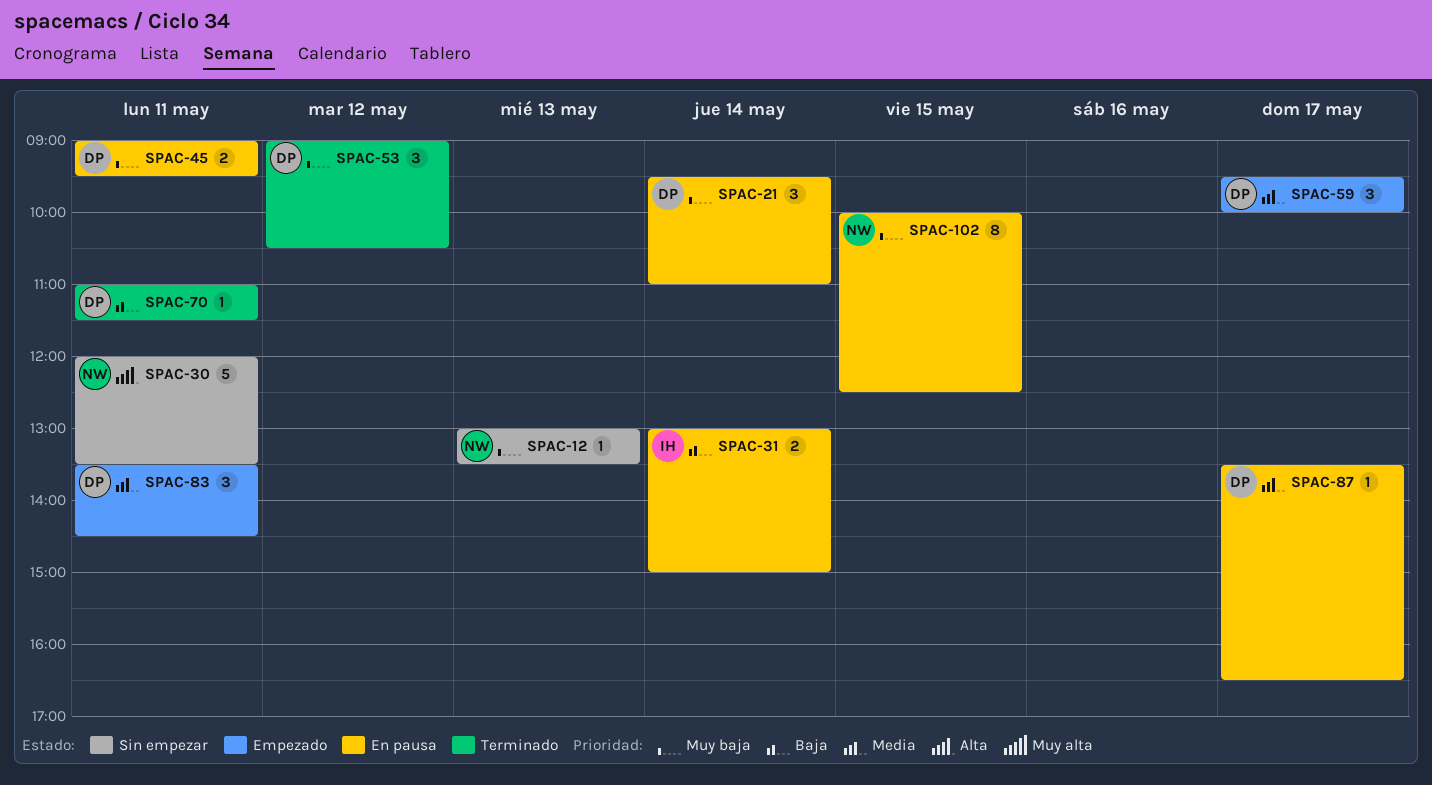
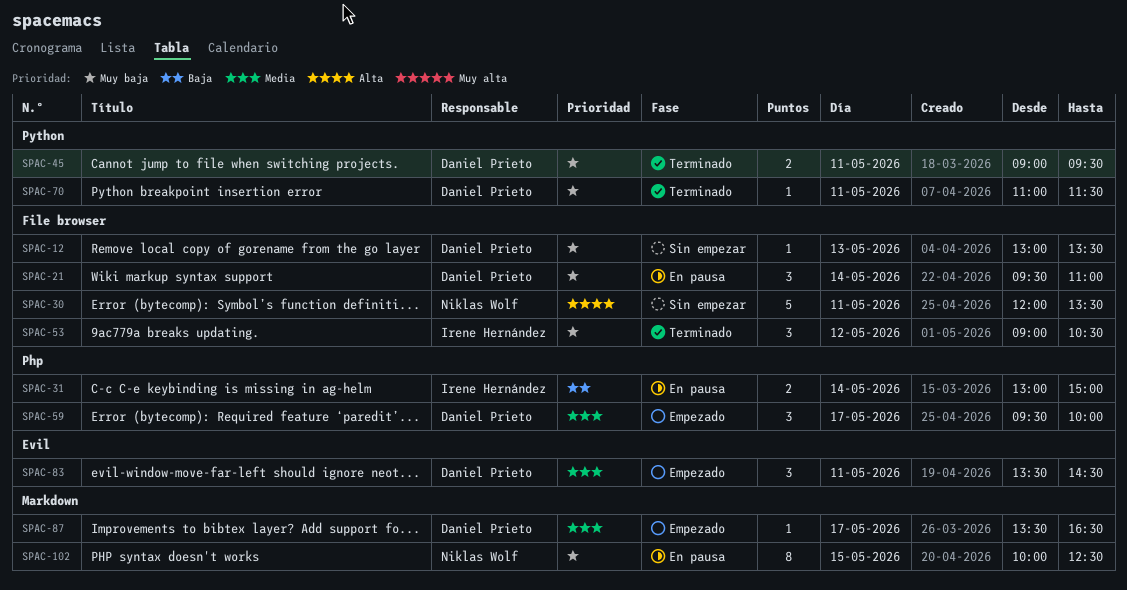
SPAC-12, owner: Niklas Wolf -> Daniel Prieto
SPAC-45, status: En pausa -> Terminado
SPAC-53, owner: Daniel Prieto -> Irene Hernández
SPAC-70, priority: Baja -> Muy baja
SPAC-87, status: En pausa -> Empezado

